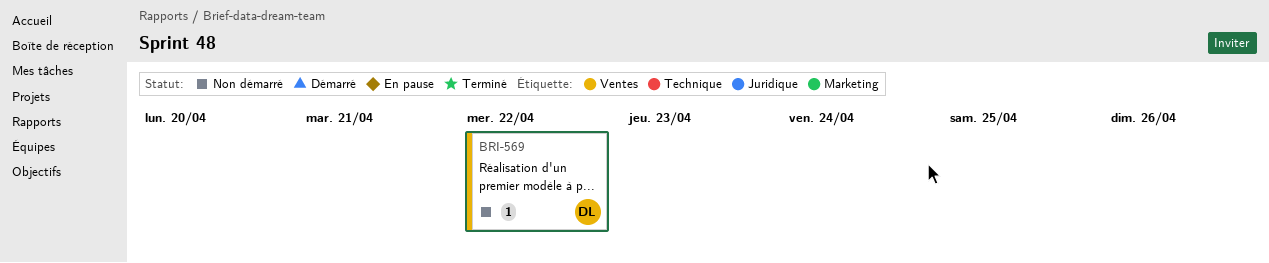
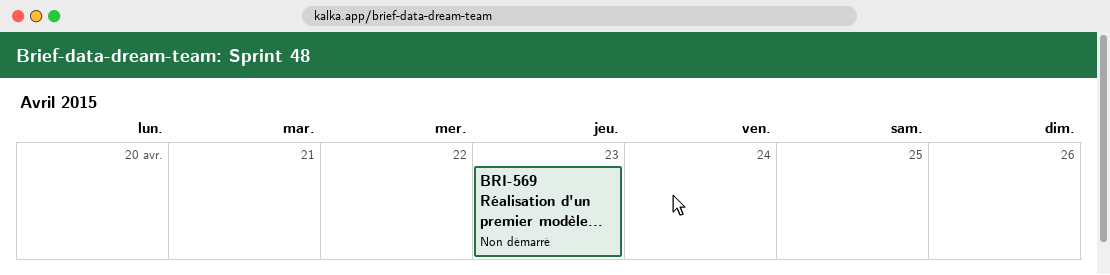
BRI-569, due: Apr 22 -> Apr 23

